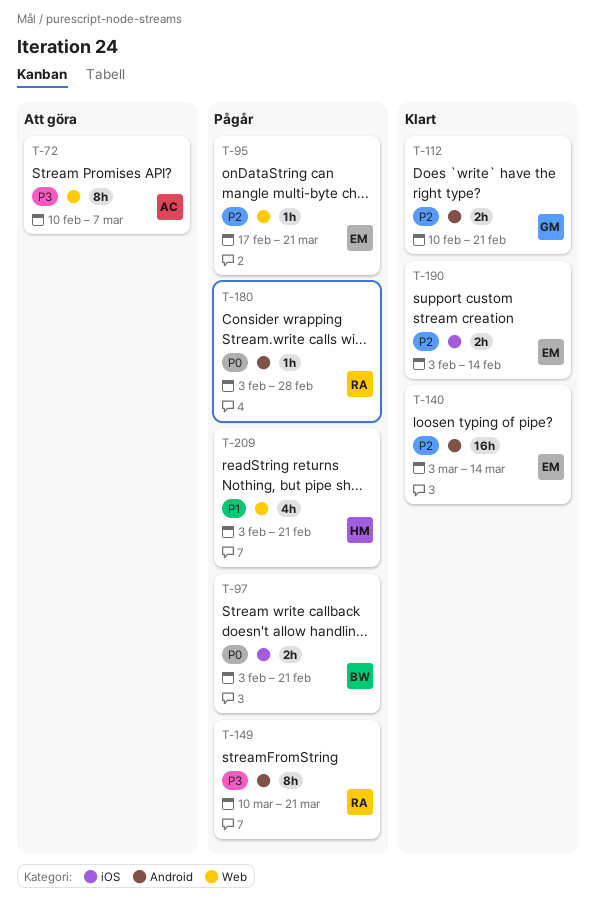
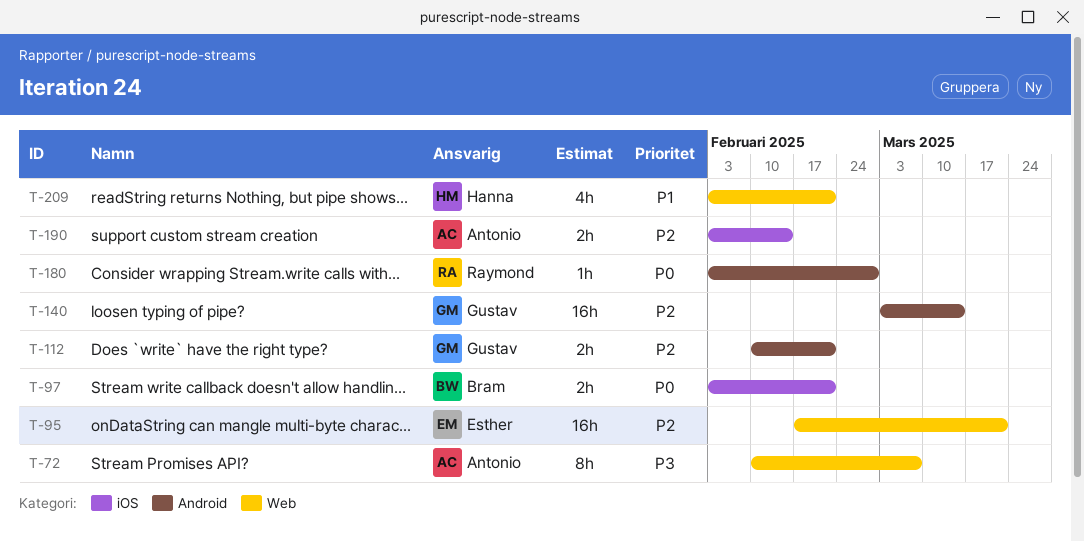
T-95, estimate: 1h -> 16h
T-140, owner: Esther -> Gustav
T-149: present -> none
T-190, owner: Esther -> Antonio

